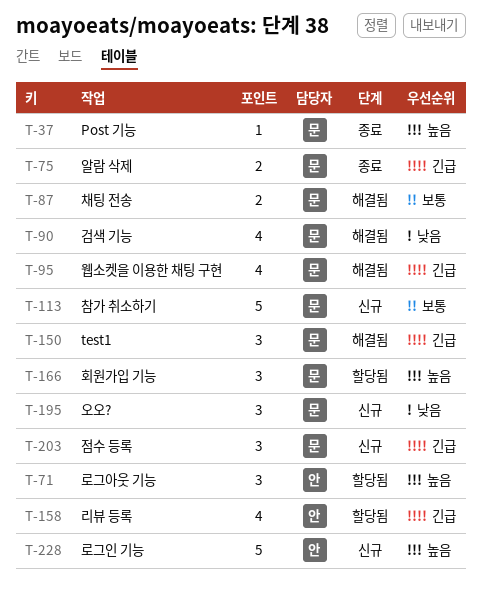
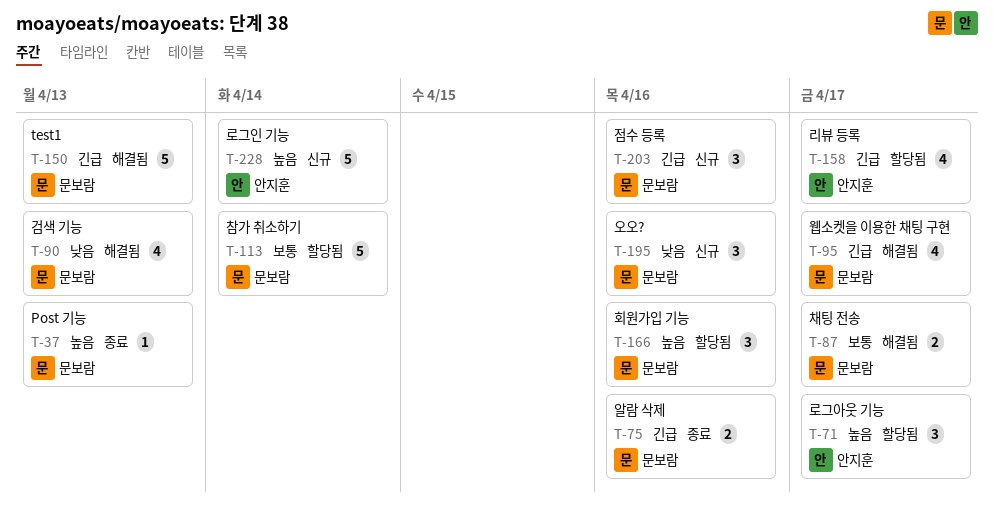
T-113, status: 신규 -> 할당됨
T-150, estimate: 3 -> 5

